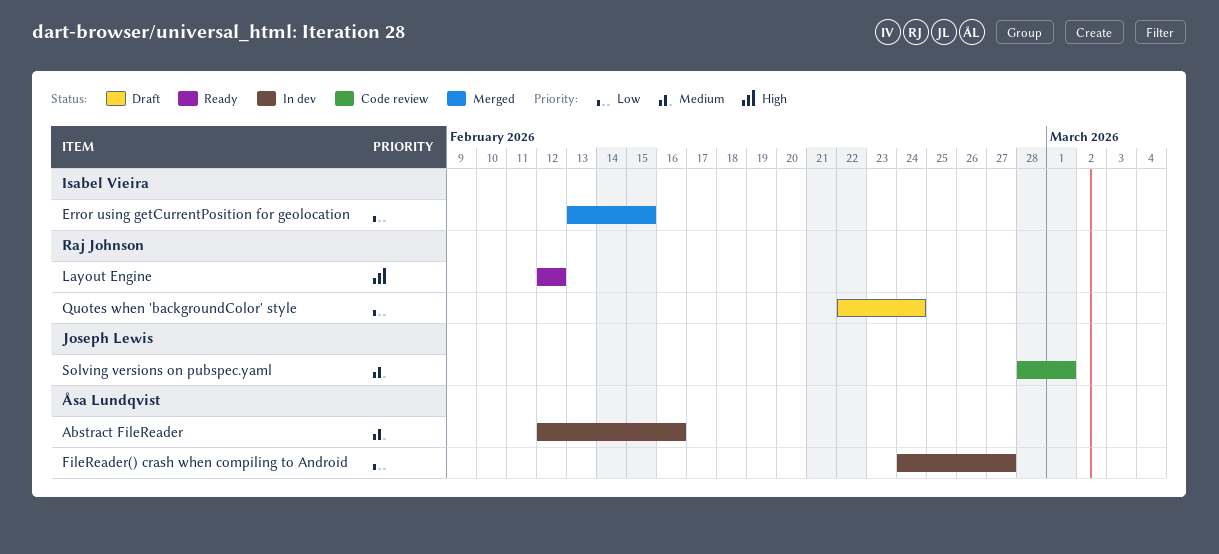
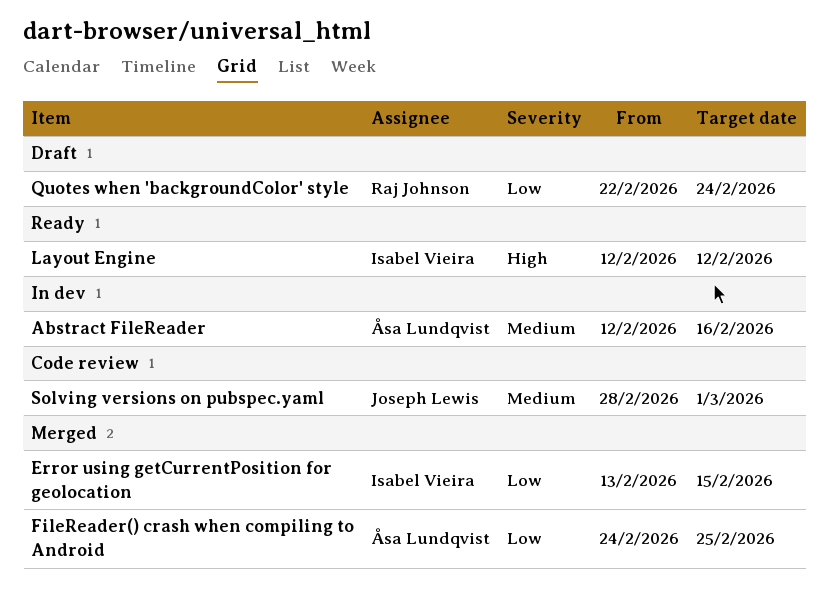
FileReader() crash when compiling to Android, status: In dev -> Merged
FileReader() crash when compiling to Android, due: Feb 27 -> Feb 25
Layout Engine, owner: Raj Johnson -> Isabel Vieira

